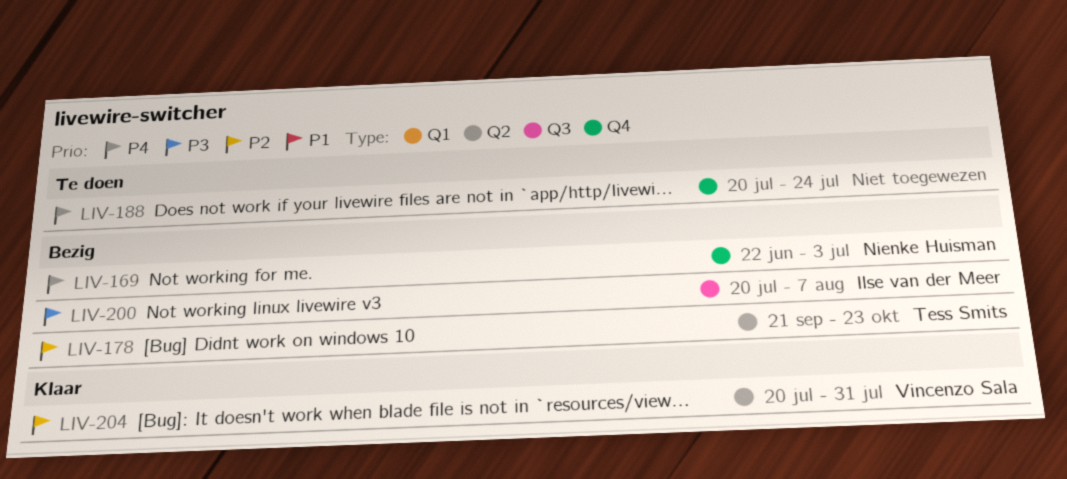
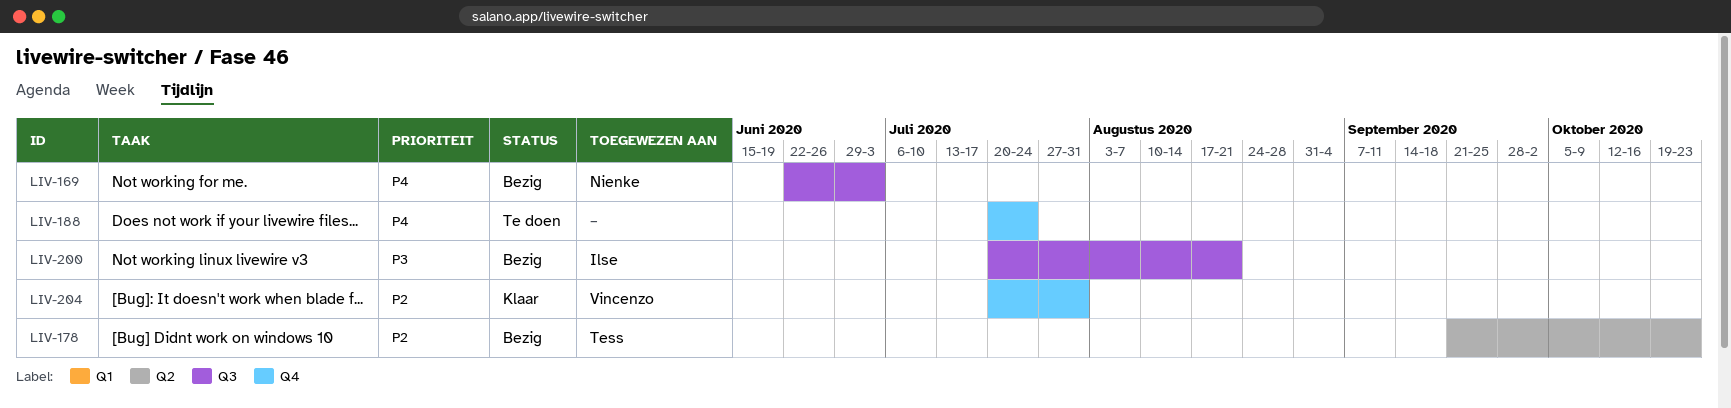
LIV-169, label: Q4 -> Q3
LIV-200, due: Aug 7 -> Aug 21
LIV-204, label: Q2 -> Q4

